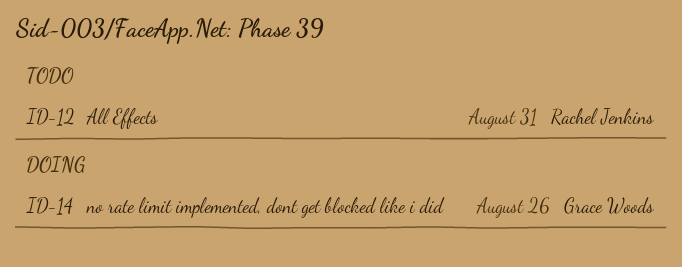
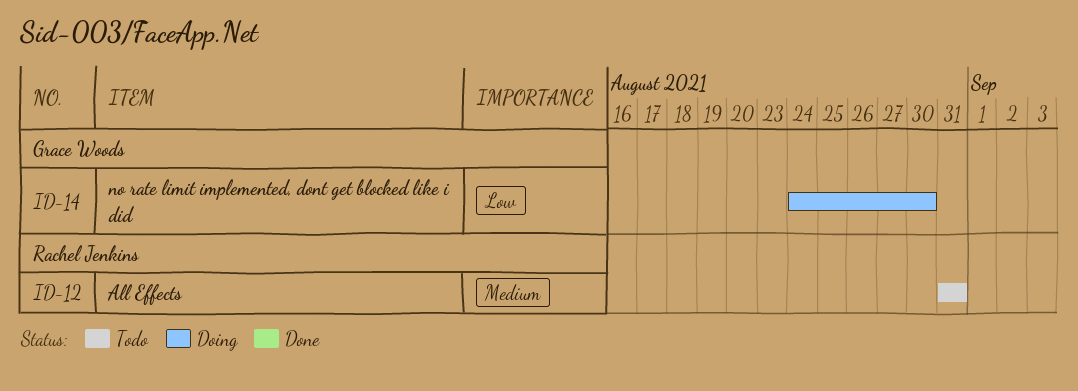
ID-14, due: Aug 26 -> Aug 30

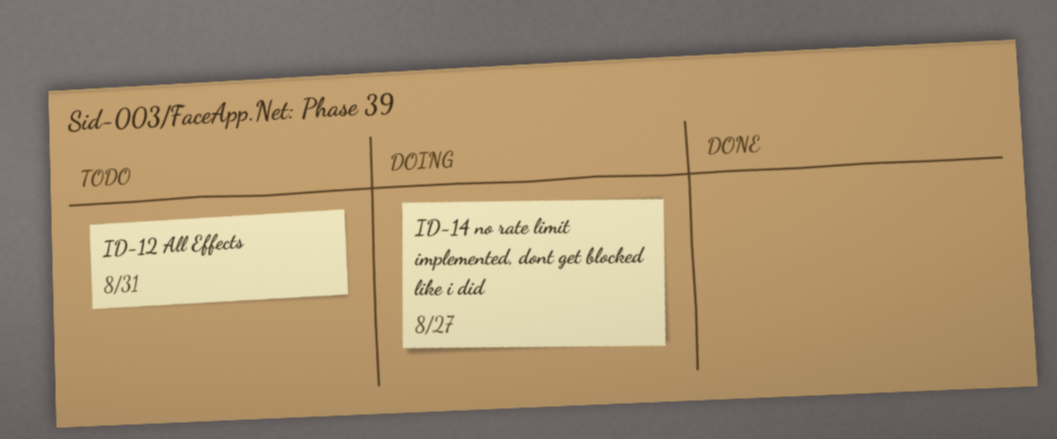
ID-14, due: Aug 30 -> Aug 27

